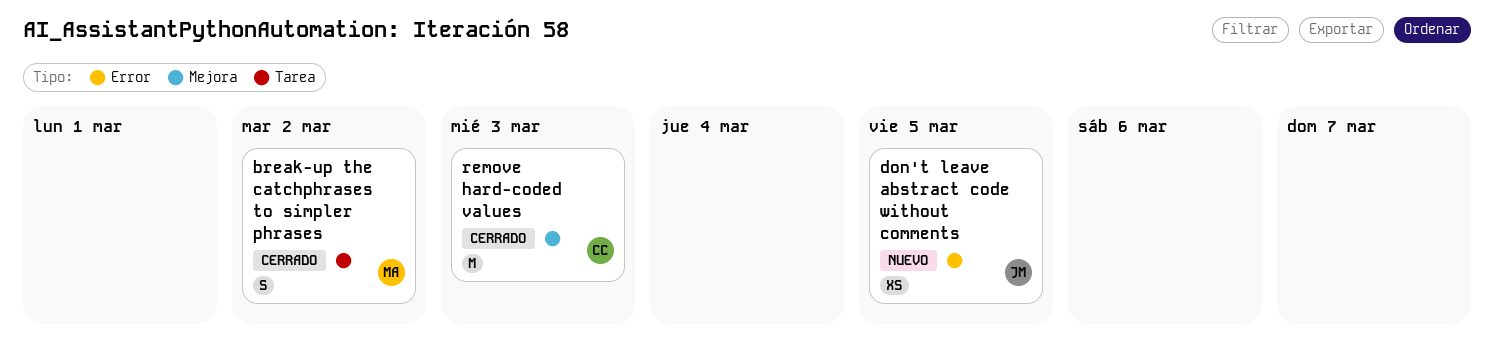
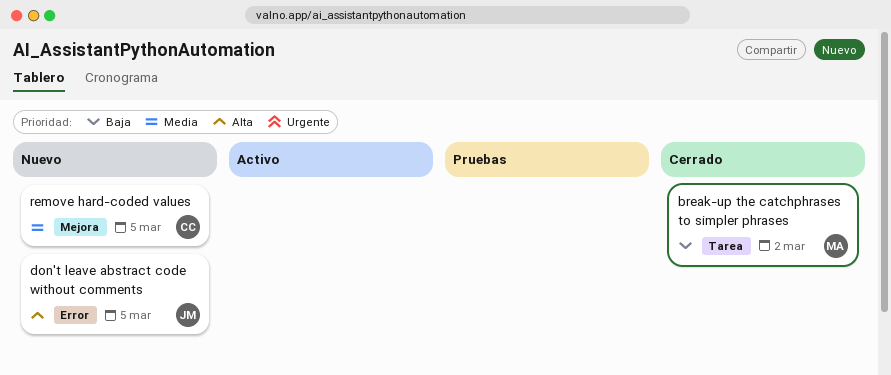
remove hard-coded values, status: Cerrado -> Nuevo
remove hard-coded values, due: Mar 3 -> Mar 5

